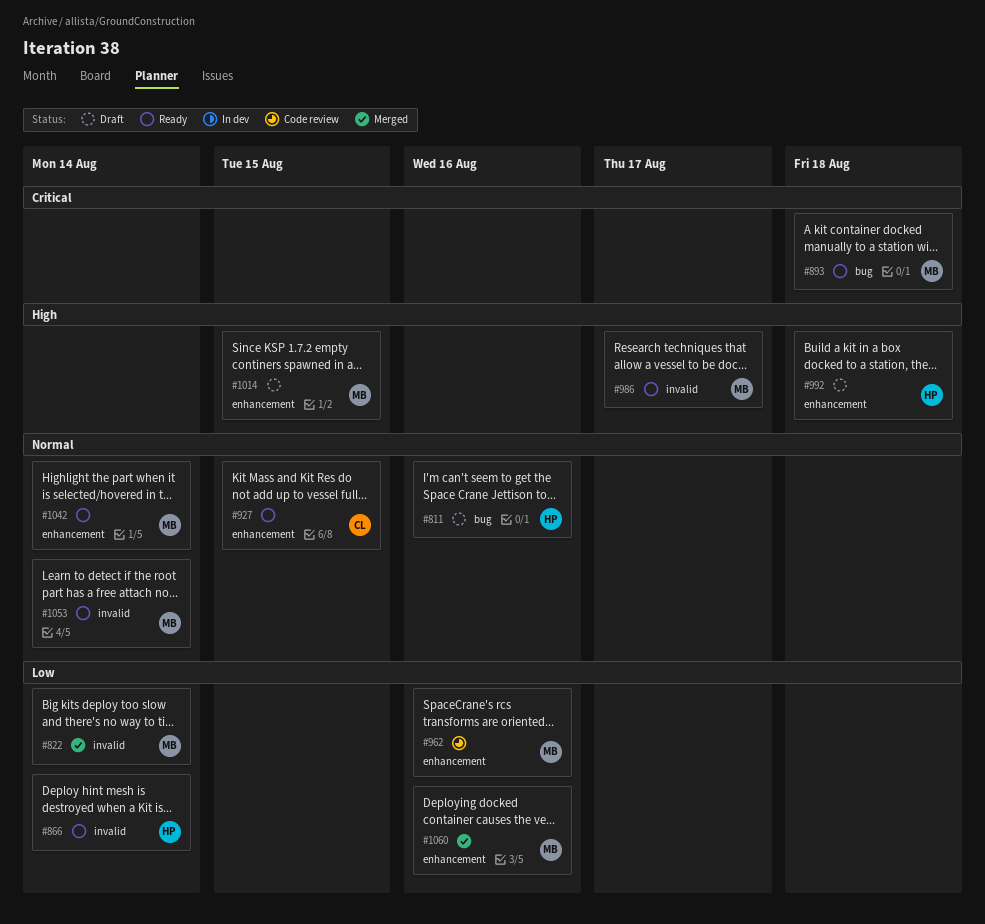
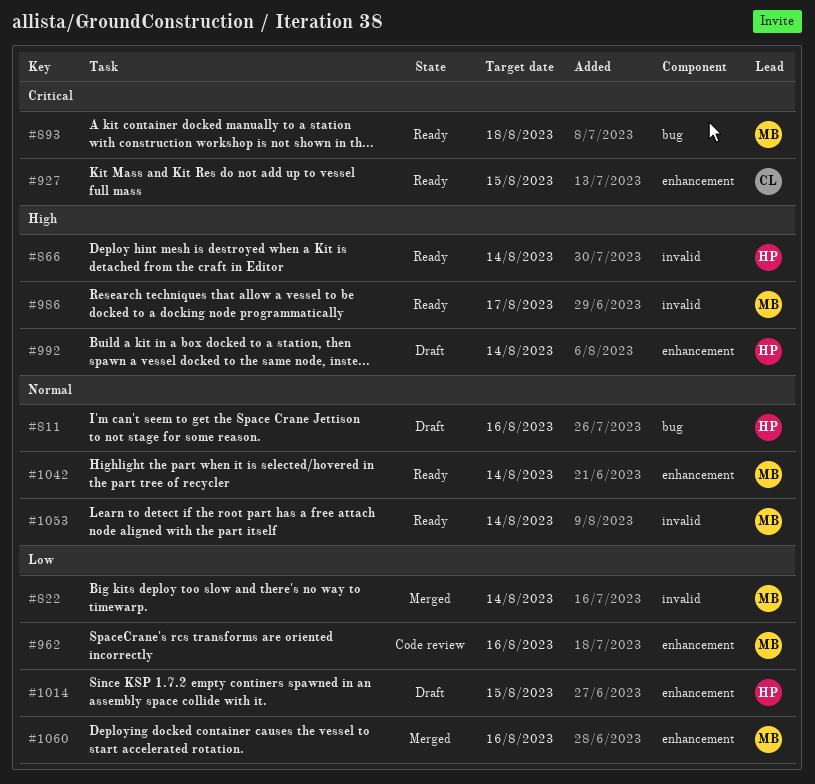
#866, priority: Low -> High
#927, priority: Normal -> Critical
#992, due: Aug 18 -> Aug 14
#1014, owner: MB -> HP
#1014, priority: High -> Low

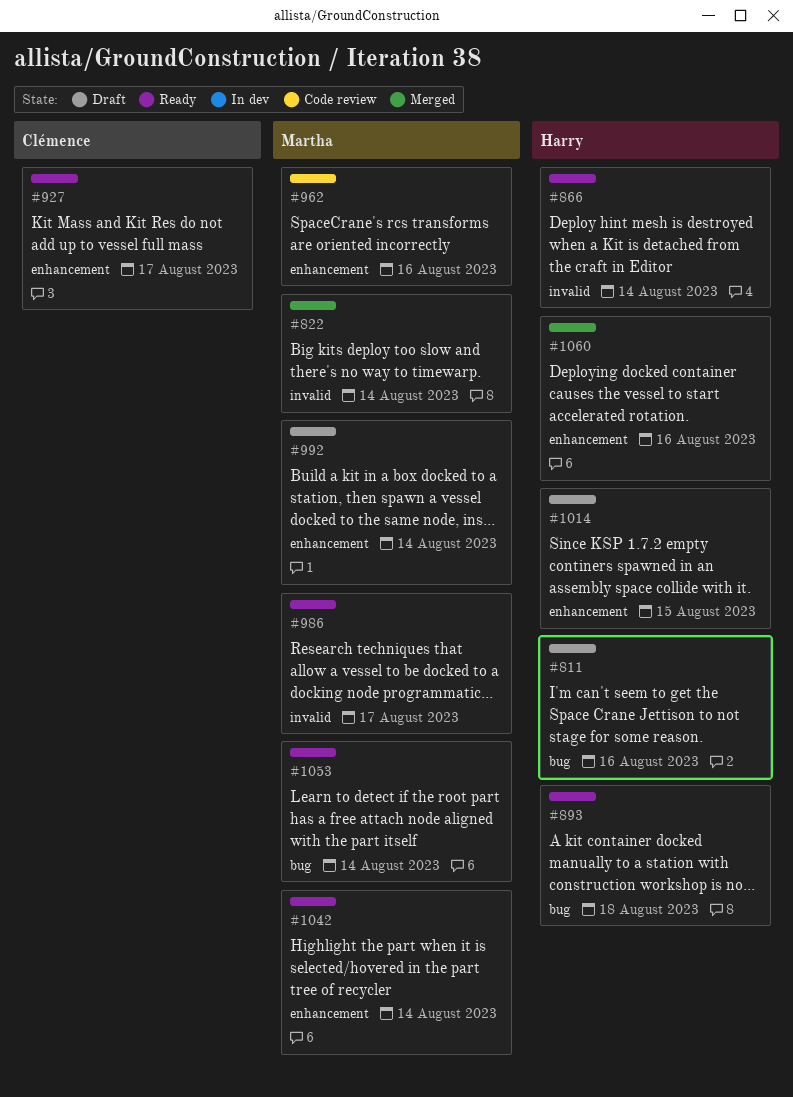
#893, owner: Martha -> Harry
#927, due: Aug 15 -> Aug 17
#992, owner: Harry -> Martha
#1053, label: invalid -> bug
#1060, owner: Martha -> Harry

